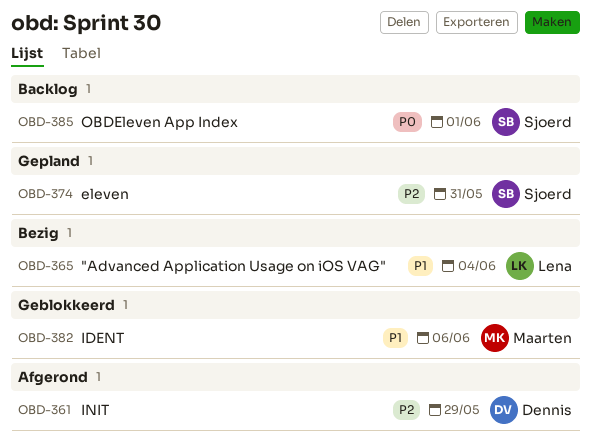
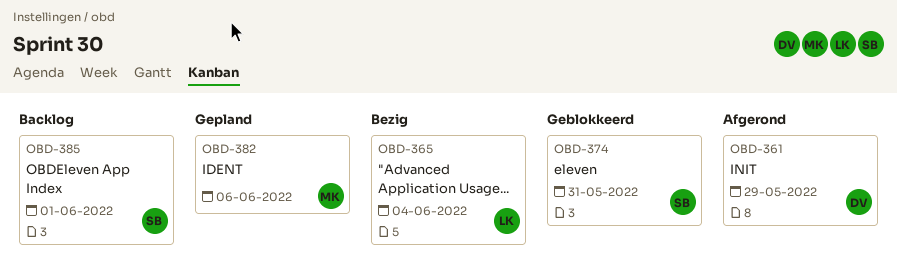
OBD-374, status: Gepland -> Geblokkeerd
OBD-382, status: Geblokkeerd -> Gepland

